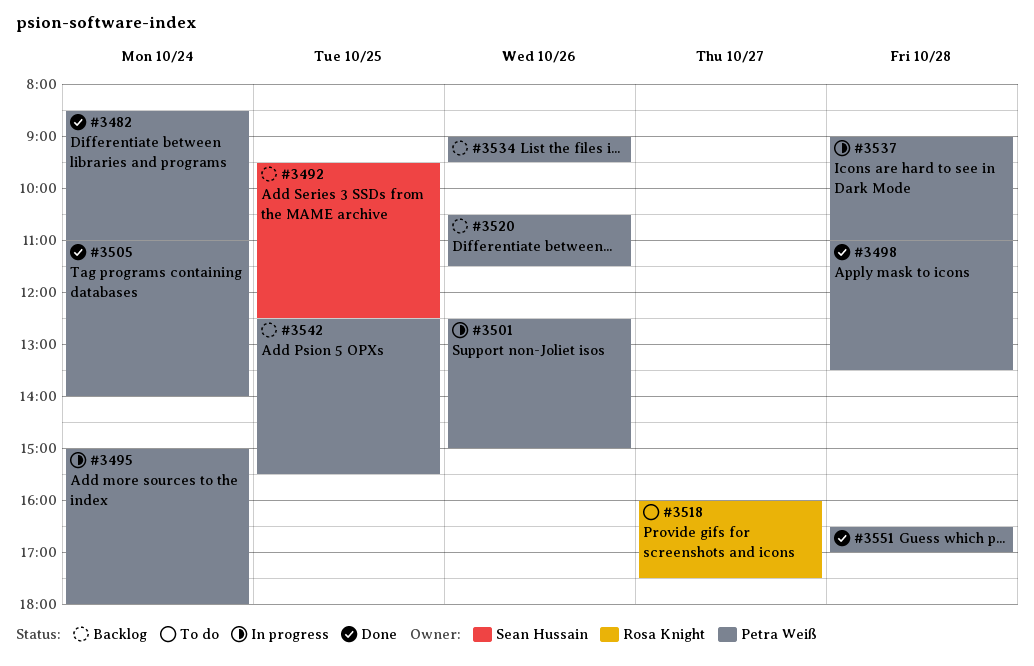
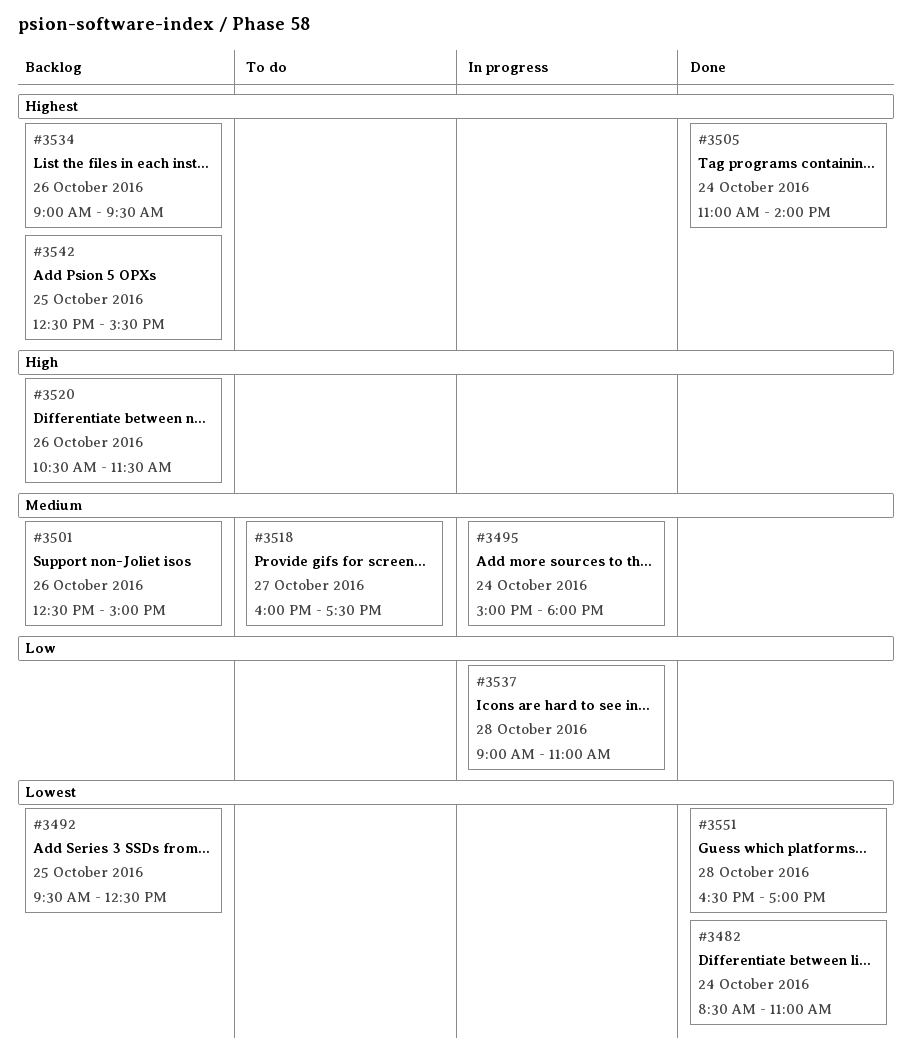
#3498: present -> none
#3501, status: In progress -> Backlog

